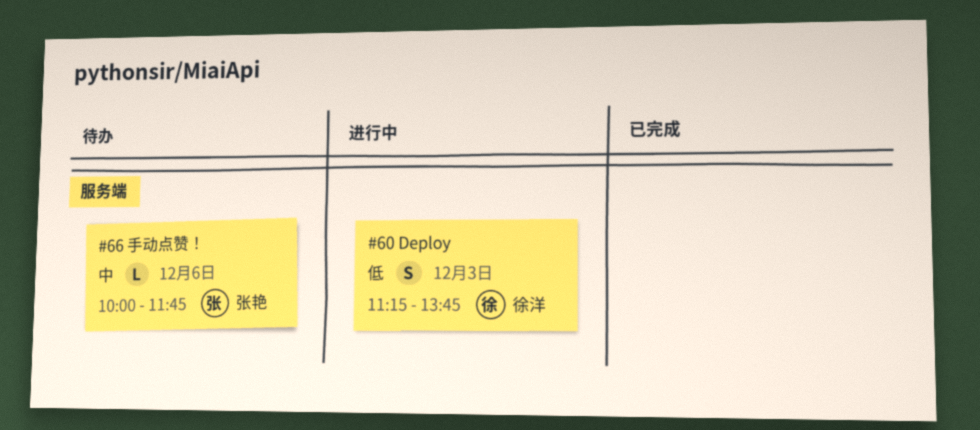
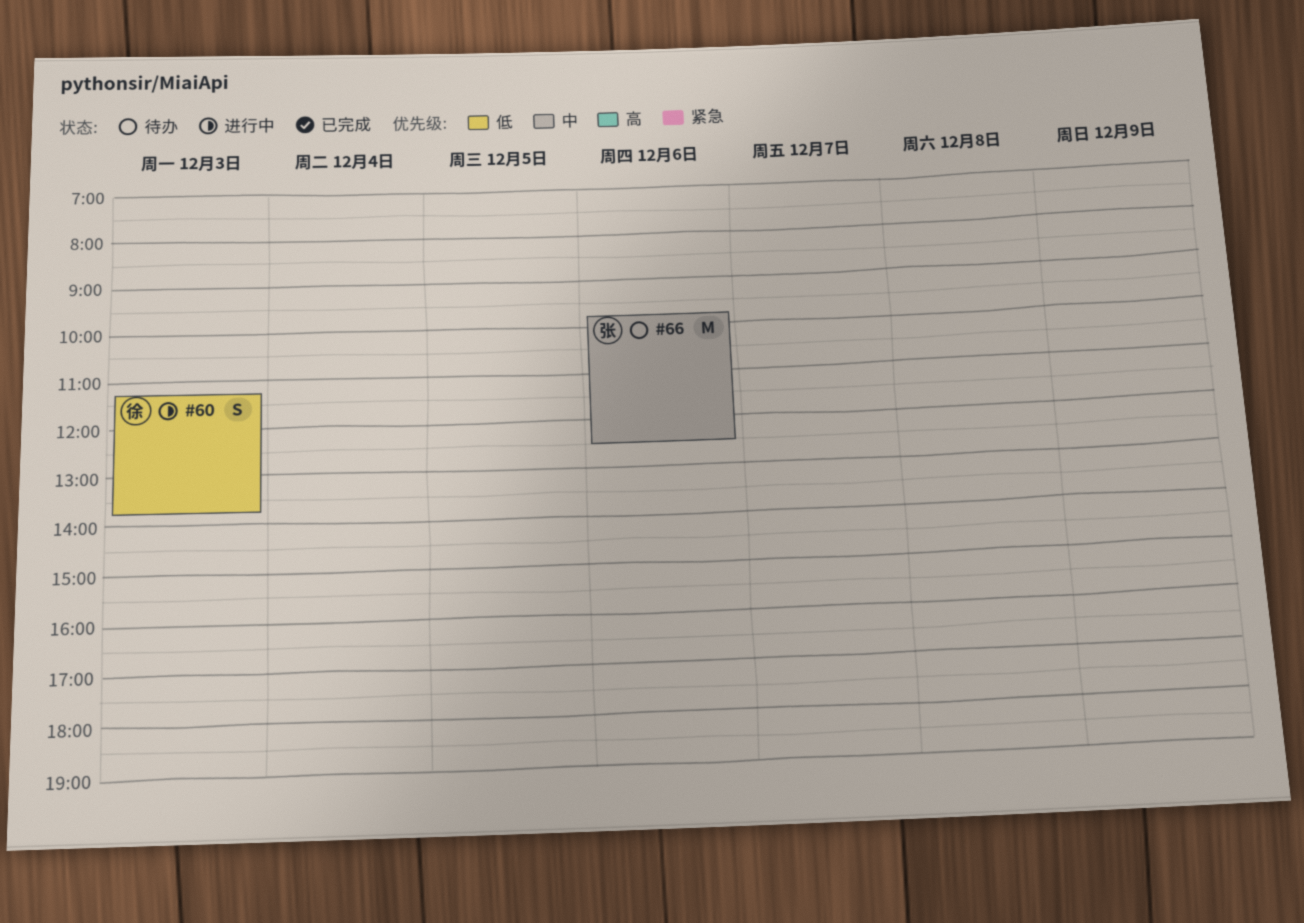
#66, estimate: L -> M
#66, begins: 10:00 -> 09:45
#66, ends: 11:45 -> 12:30

